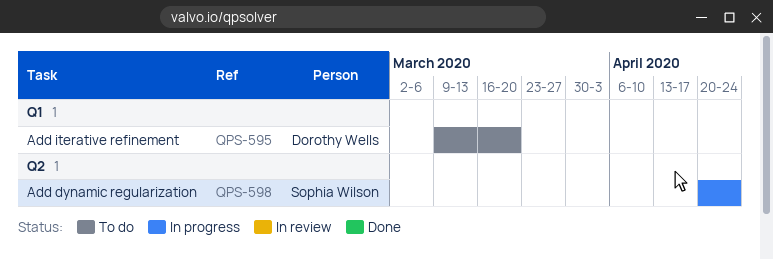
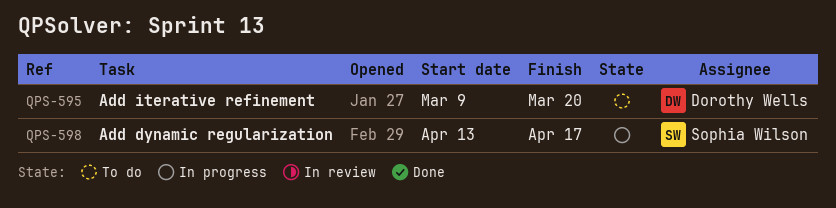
QPS-598, start: Apr 20 -> Apr 13
QPS-598, due: Apr 24 -> Apr 17

